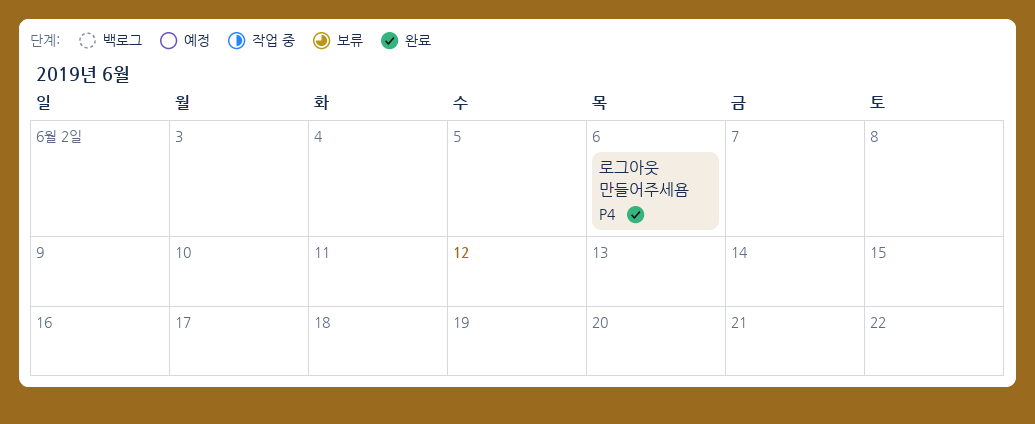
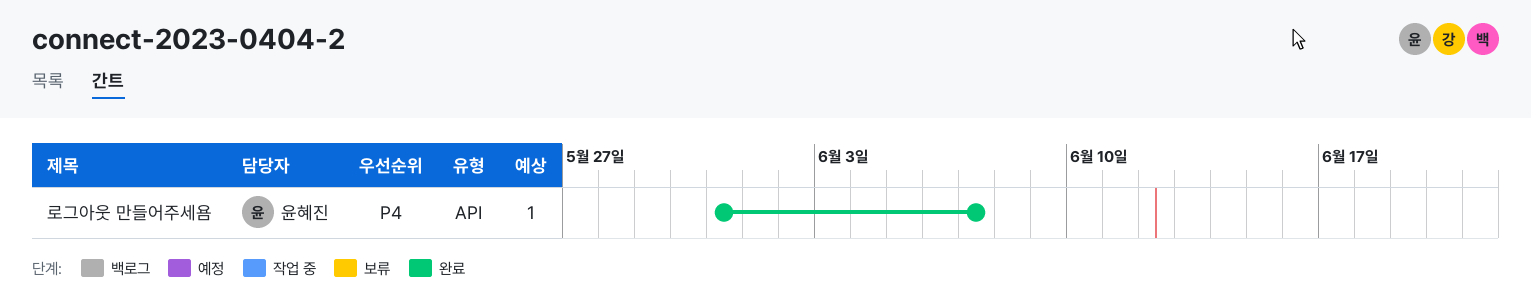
로그아웃 만들어주세욤, due: Jun 6 -> Jun 7

